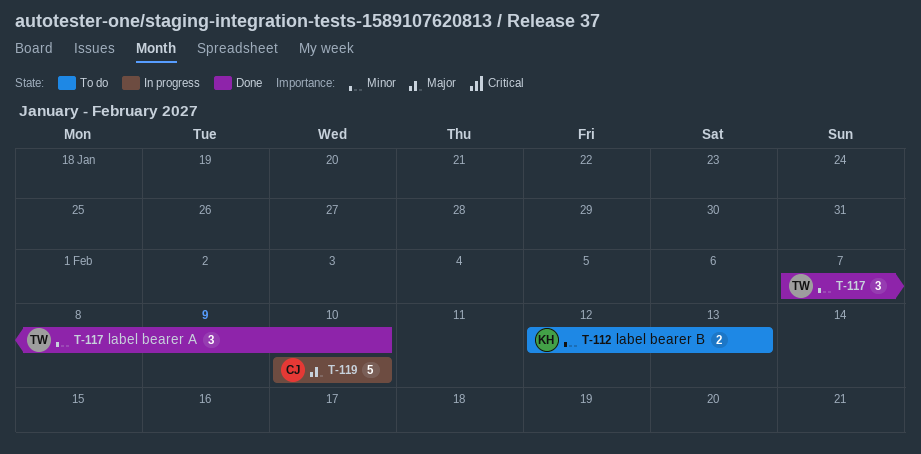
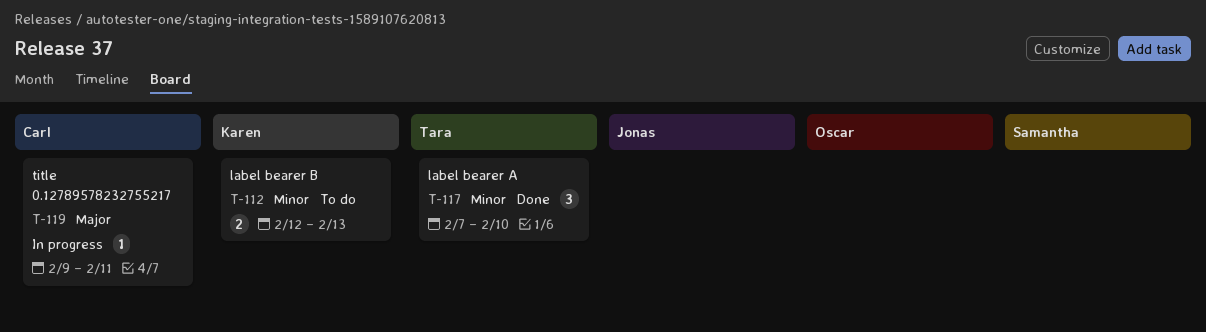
T-119, estimate: 5 -> 1
T-119, start: Feb 10 -> Feb 9
T-119, due: Feb 10 -> Feb 11

